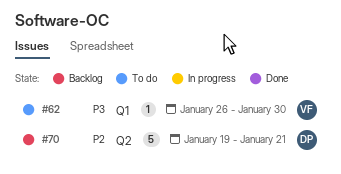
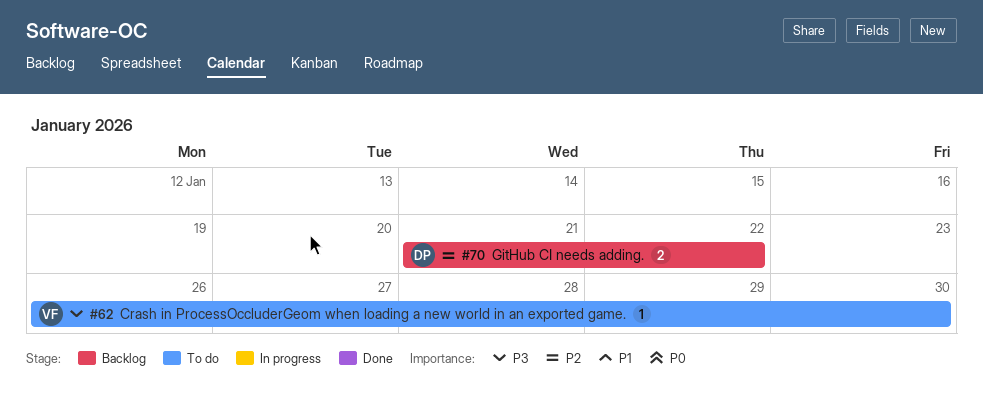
#70, estimate: 5 -> 2
#70, start: Jan 19 -> Jan 21
#70, due: Jan 21 -> Jan 22

